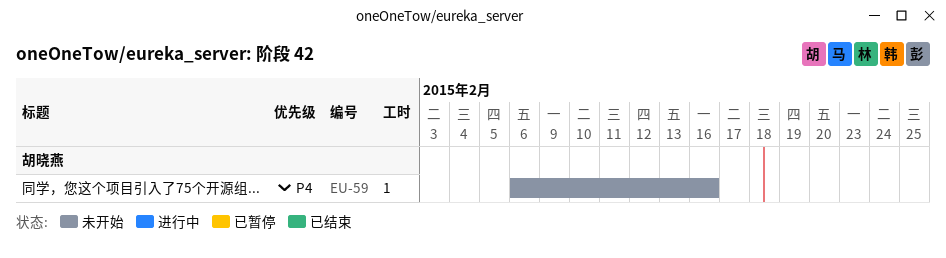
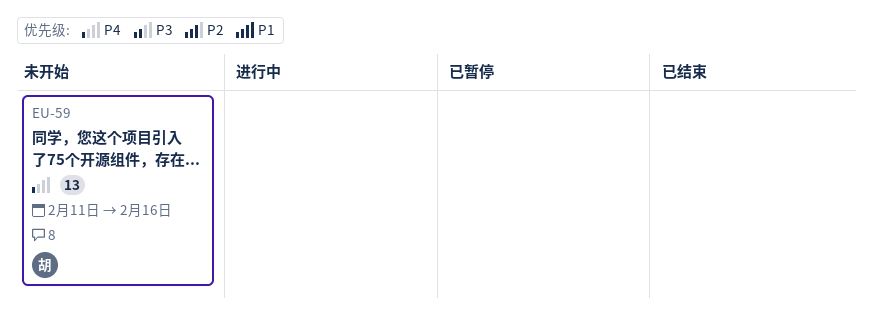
EU-59, estimate: 1 -> 13
EU-59, start: Feb 6 -> Feb 11

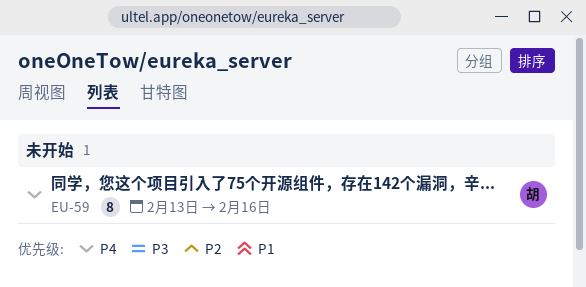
EU-59, estimate: 13 -> 8
EU-59, start: Feb 11 -> Feb 13

